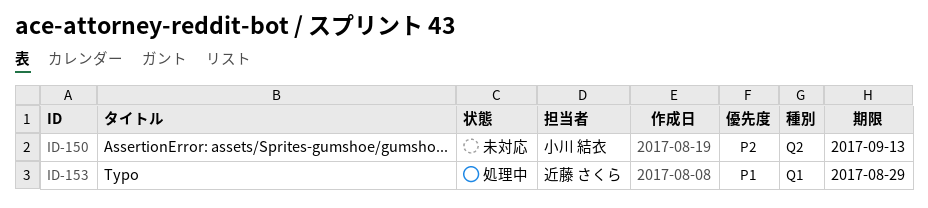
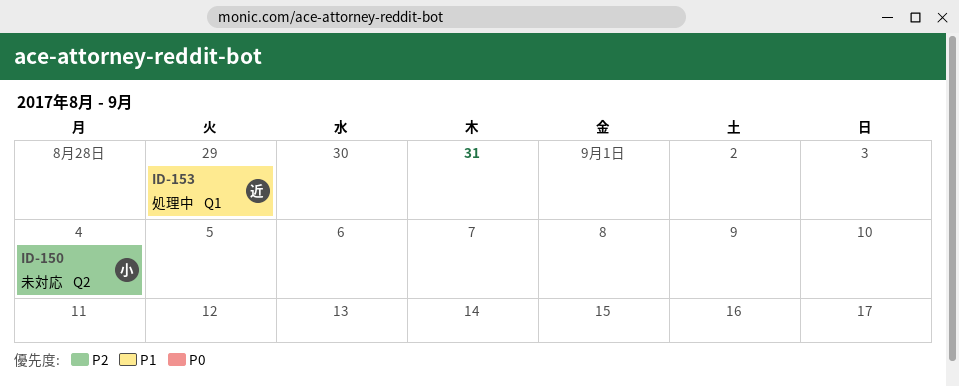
ID-150, due: Sep 13 -> Sep 4

